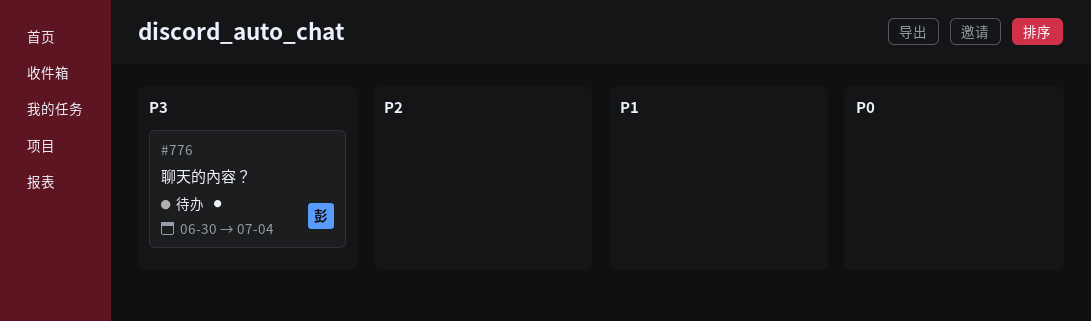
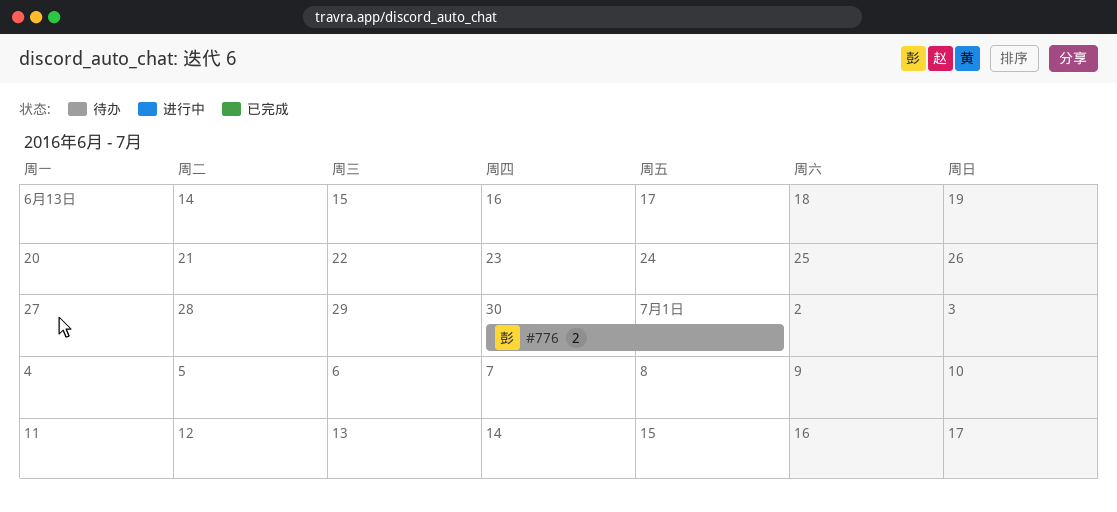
#776, estimate: 1 -> 2
#776, due: Jul 4 -> Jul 1

